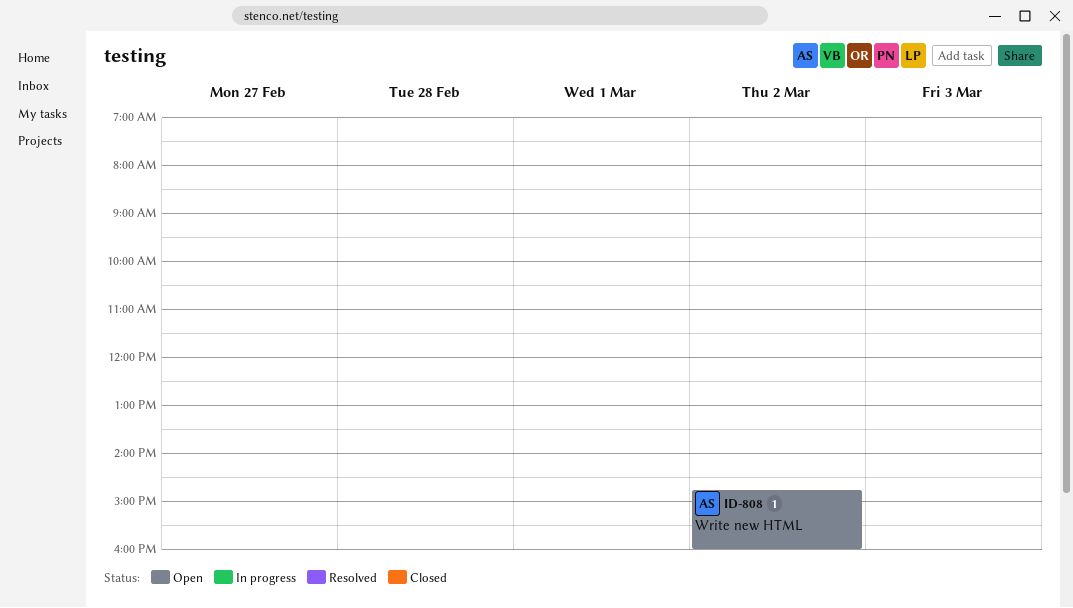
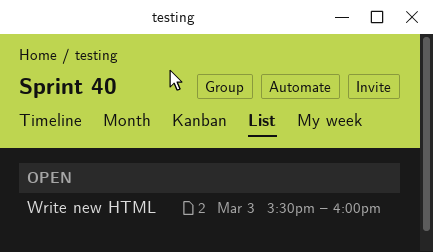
Write new HTML, day: Mar 2 -> Mar 3
Write new HTML, begins: 14:45 -> 15:30

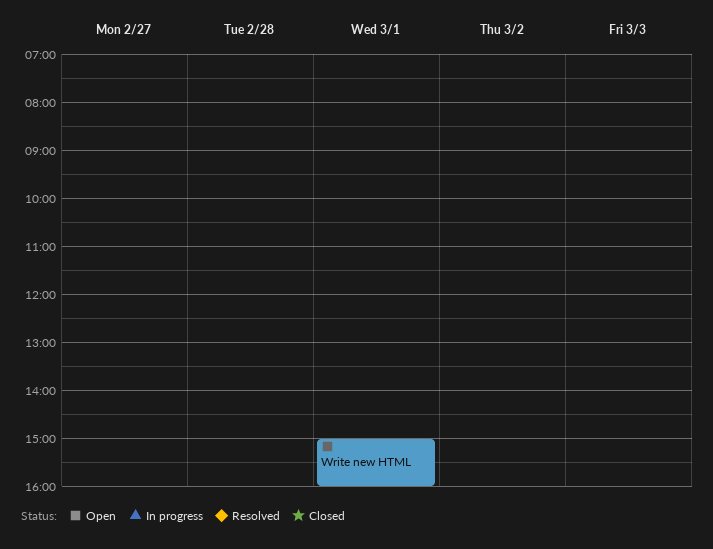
Write new HTML, day: Mar 3 -> Mar 1
Write new HTML, begins: 15:30 -> 15:00

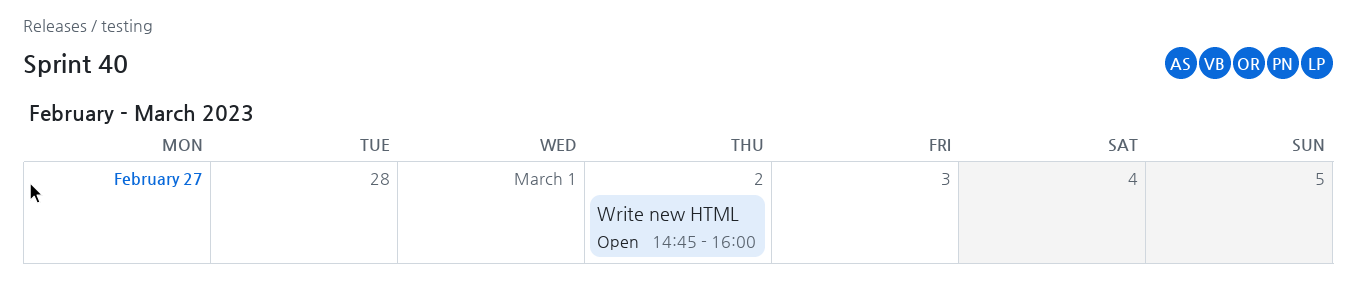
Write new HTML, day: Mar 1 -> Mar 2
Write new HTML, begins: 15:00 -> 14:45

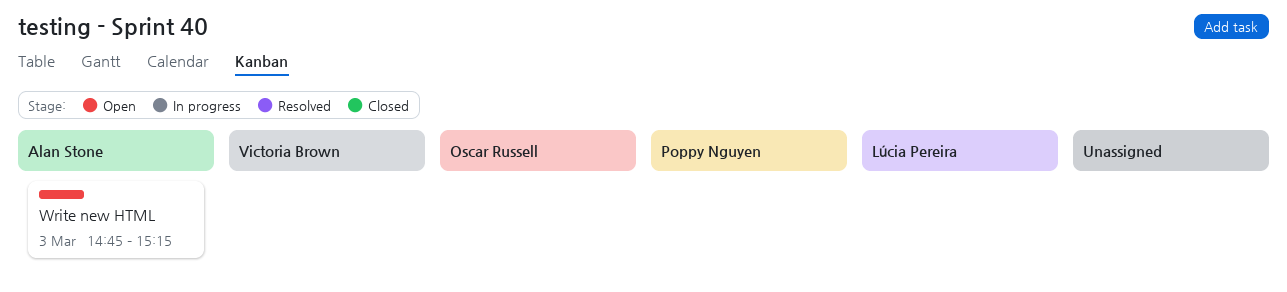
Write new HTML, day: Mar 2 -> Mar 3
Write new HTML, ends: 16:00 -> 15:15

